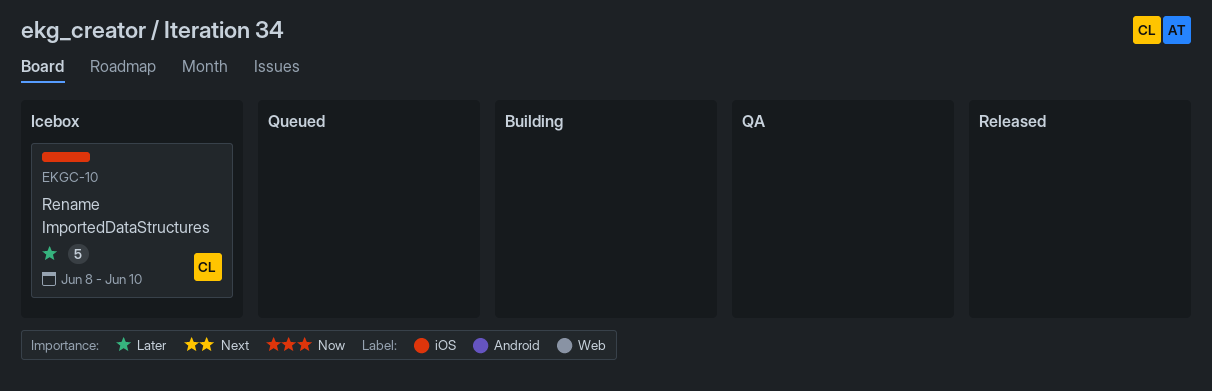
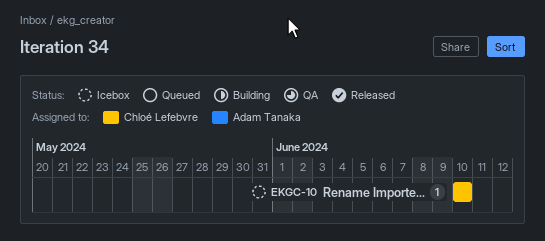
EKGC-10, estimate: 5 -> 1
EKGC-10, start: Jun 8 -> Jun 10

